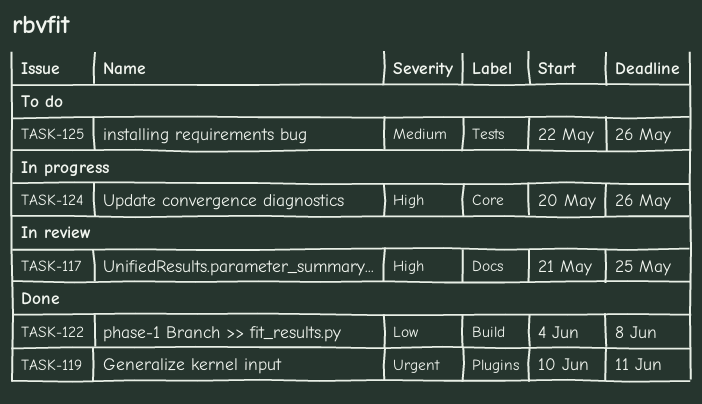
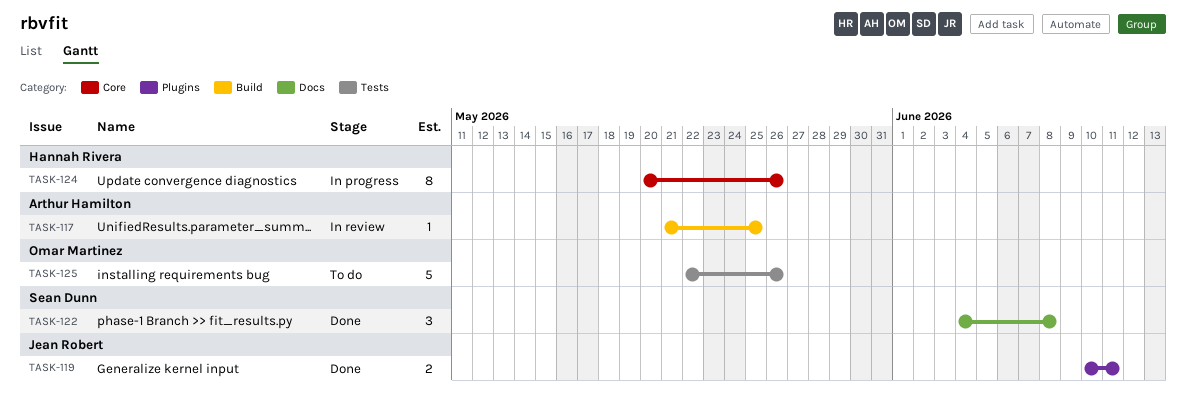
TASK-117, label: Docs -> Build
TASK-122, label: Build -> Docs

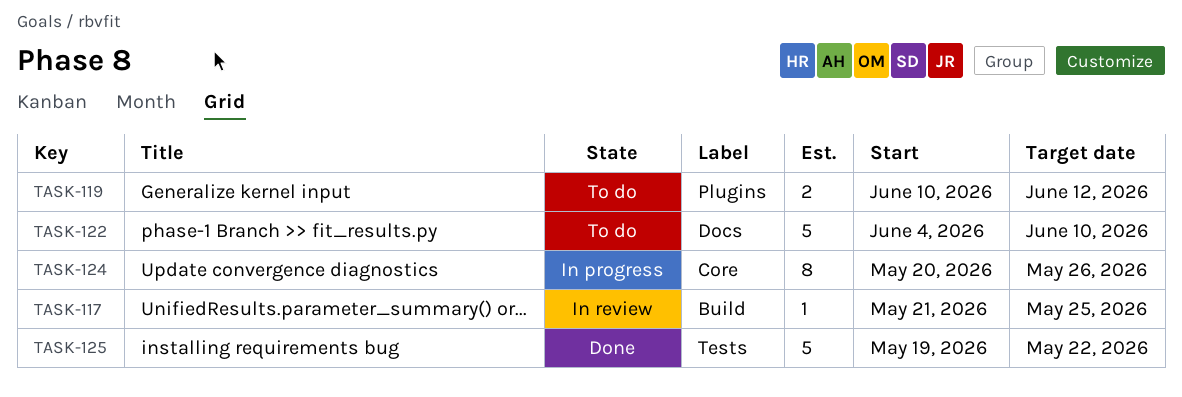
TASK-119, status: Done -> To do
TASK-119, due: Jun 11 -> Jun 12
TASK-122, status: Done -> To do
TASK-122, estimate: 3 -> 5
TASK-122, due: Jun 8 -> Jun 10
TASK-125, status: To do -> Done
TASK-125, start: May 22 -> May 19
TASK-125, due: May 26 -> May 22

